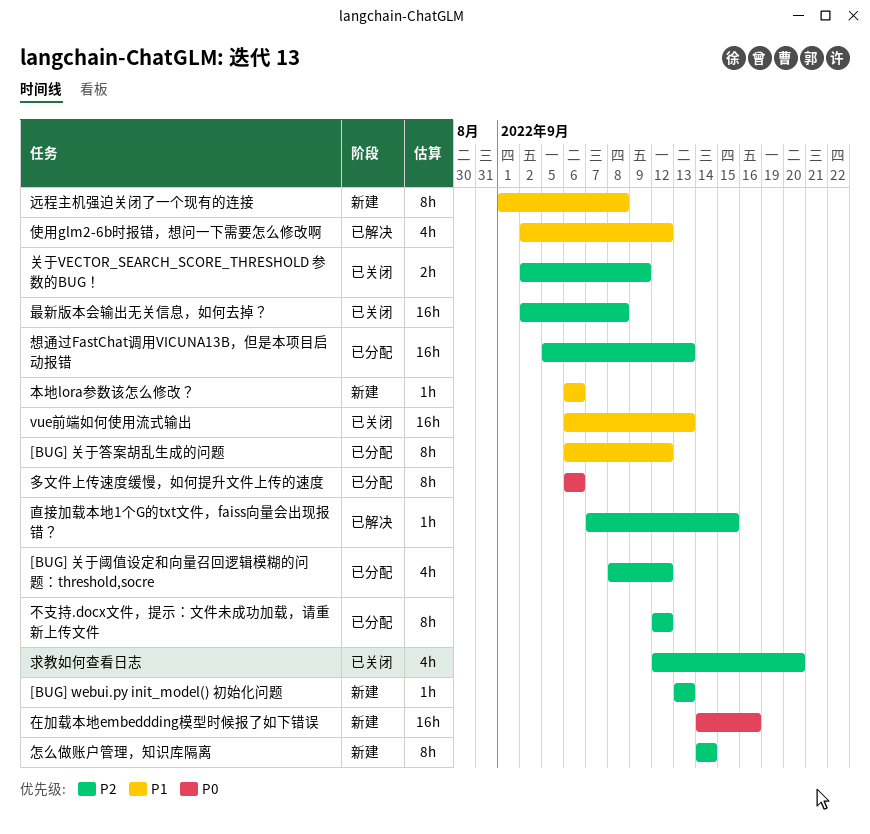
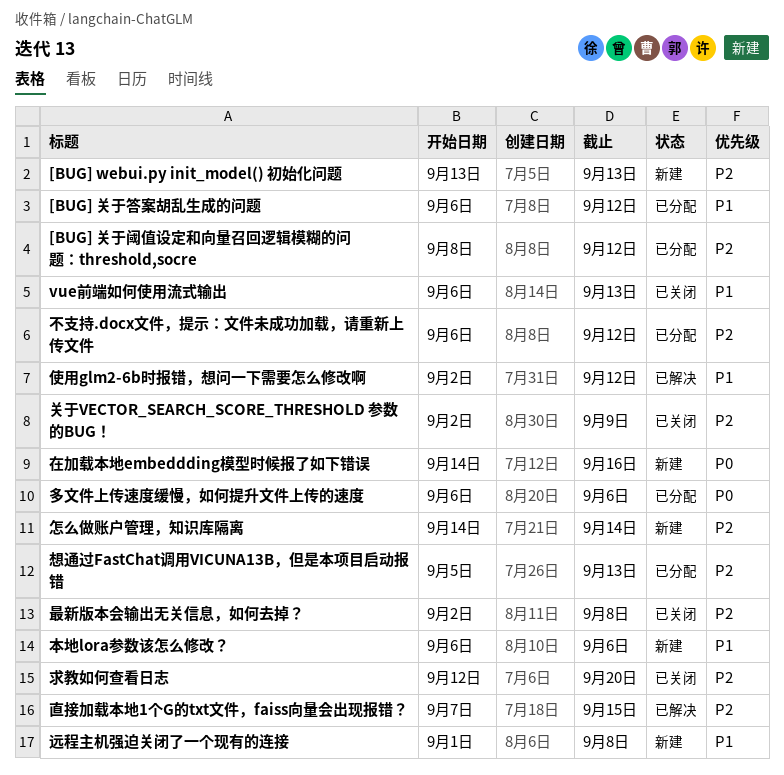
不支持.docx文件，提示：文件未成功加载，请重新上传文件, start: Sep 12 -> Sep 6

